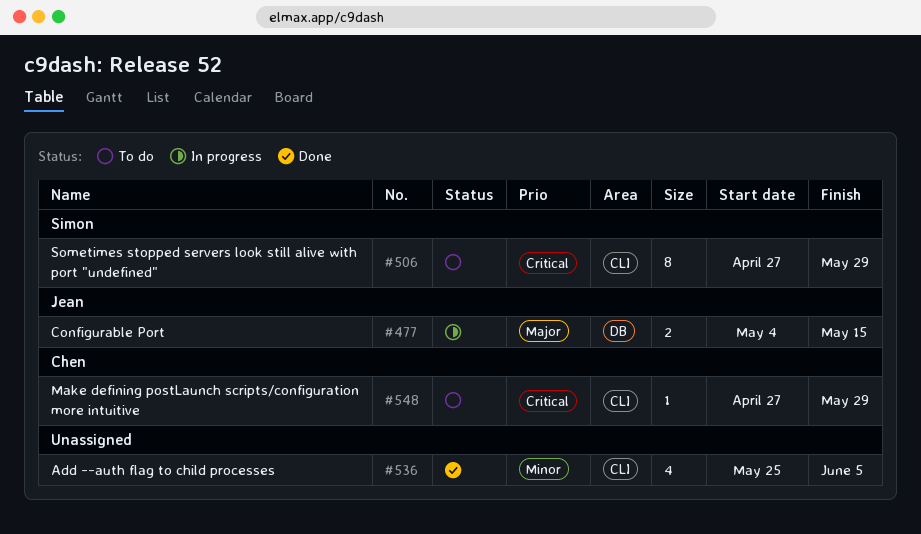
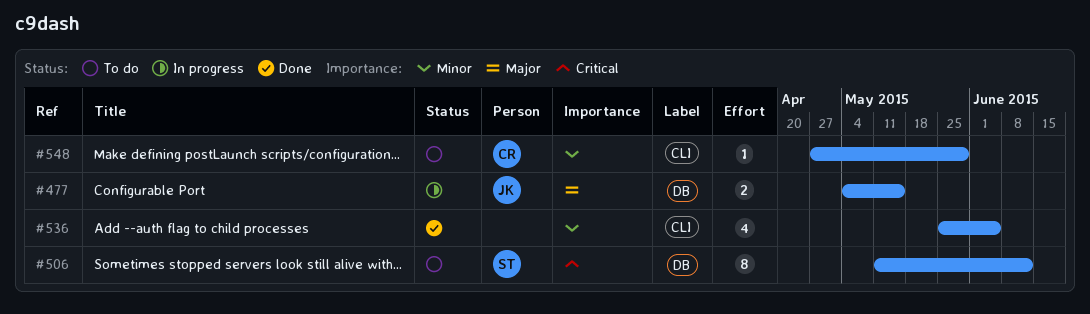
#506, label: CLI -> DB
#506, start: Apr 27 -> May 11
#506, due: May 29 -> Jun 12
#548, priority: Critical -> Minor

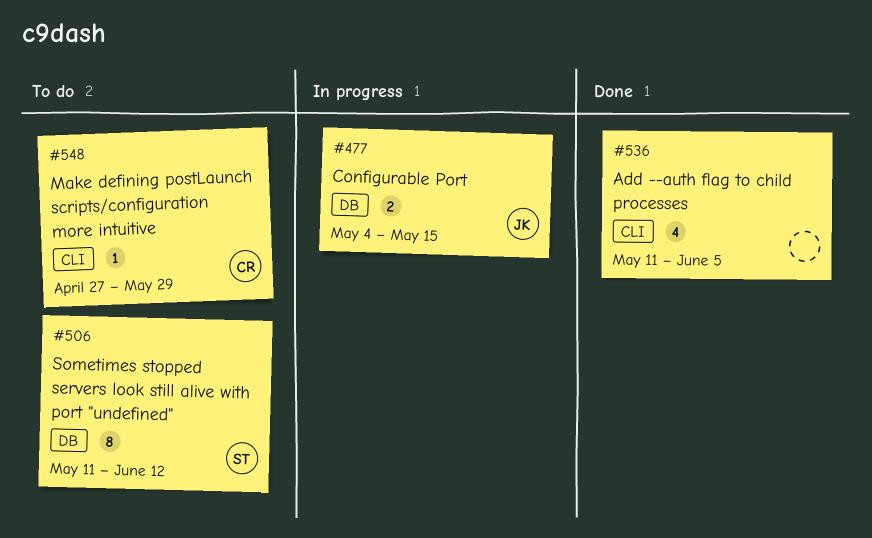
#536, start: May 25 -> May 11

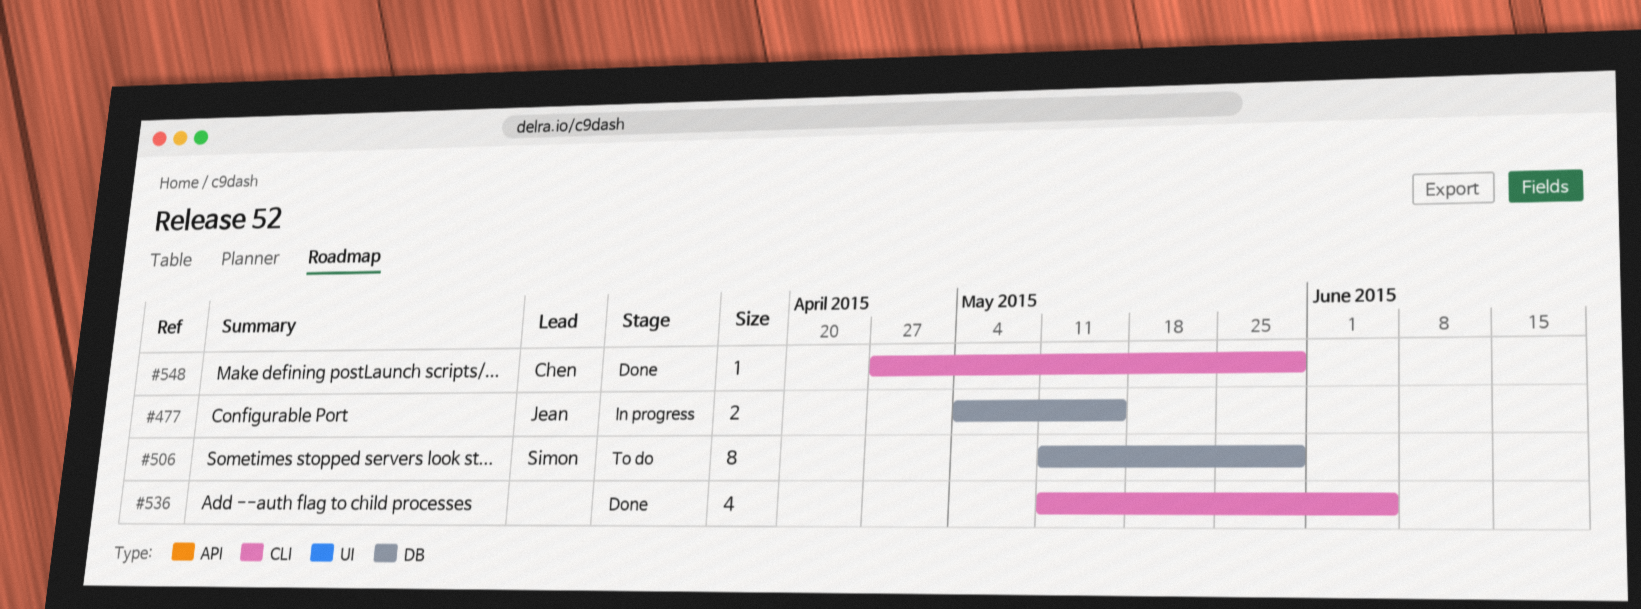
#506, due: Jun 12 -> May 29
#548, status: To do -> Done

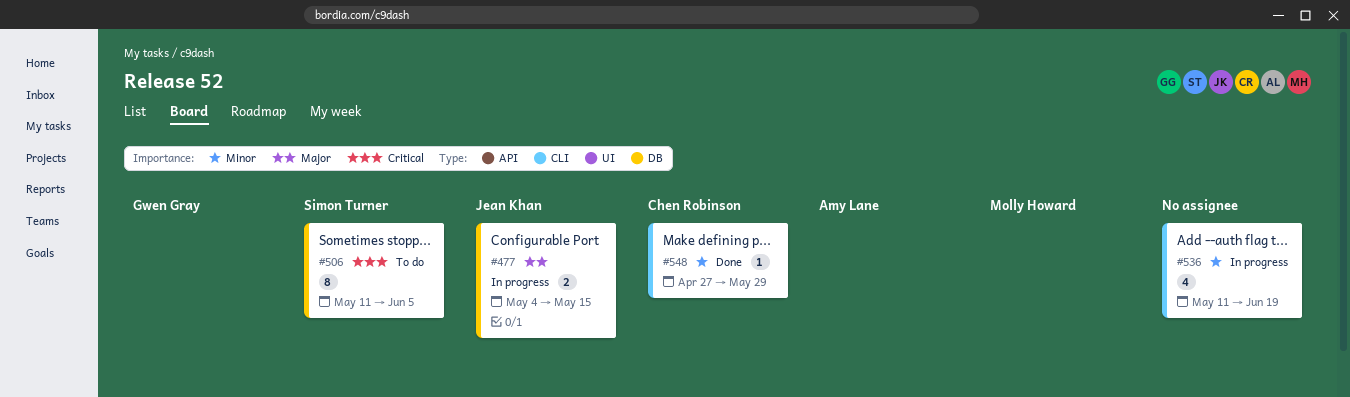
#506, due: May 29 -> Jun 5
#536, status: Done -> In progress
#536, due: Jun 5 -> Jun 19

